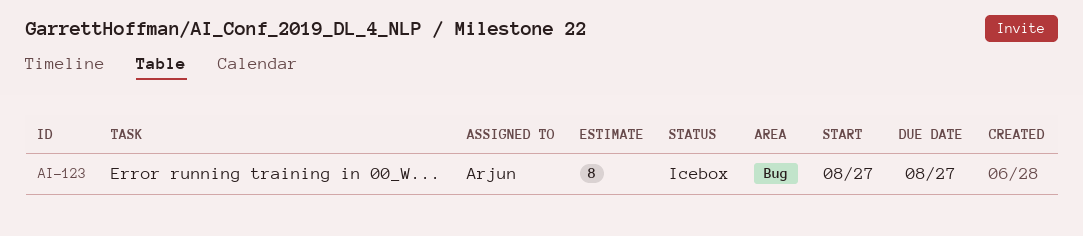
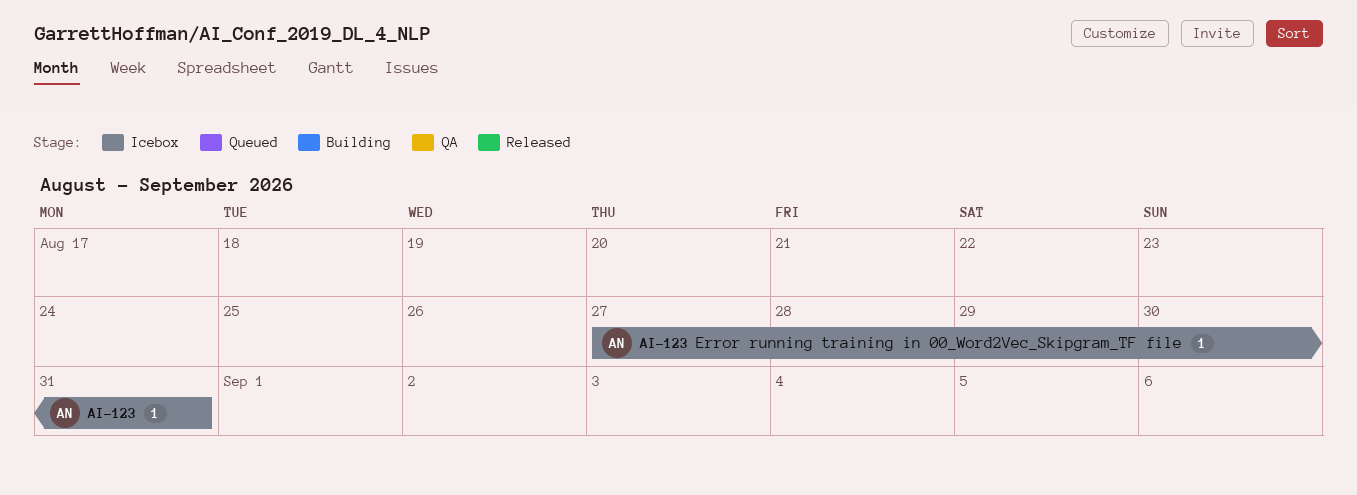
AI-123, estimate: 8 -> 1
AI-123, due: Aug 27 -> Aug 31

